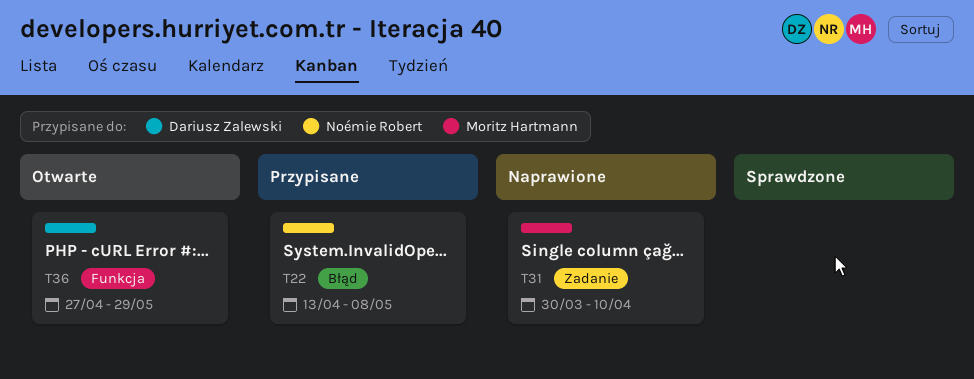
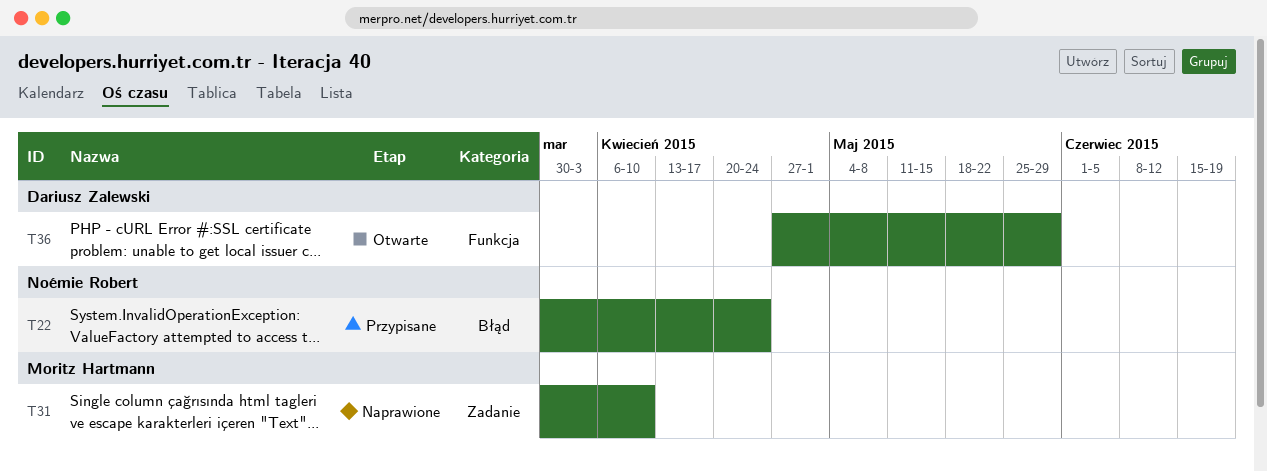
T22, start: Apr 13 -> Mar 30
T22, due: May 8 -> Apr 24

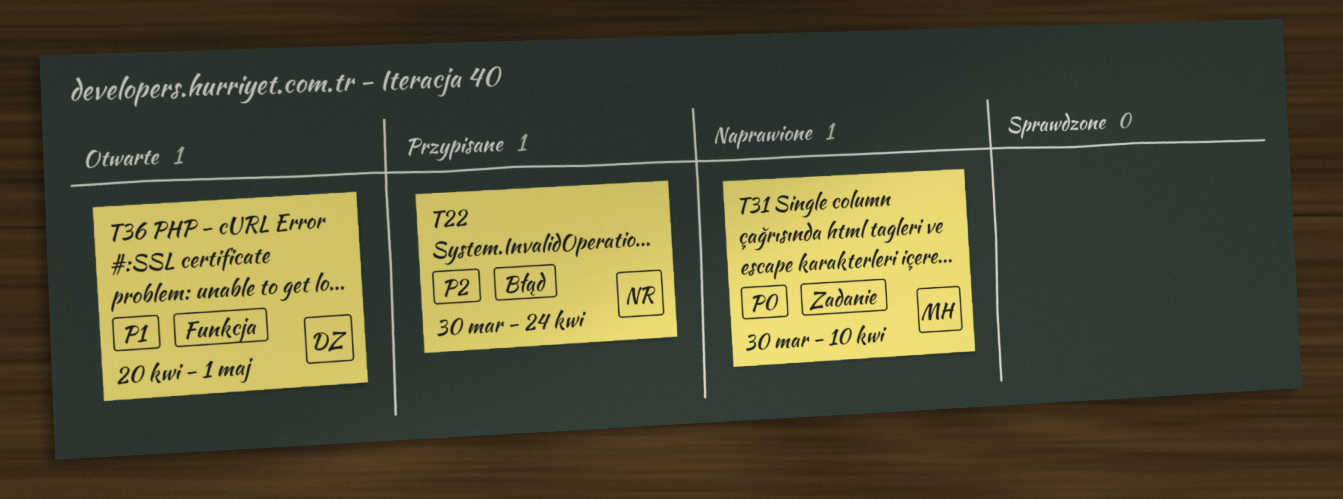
T36, start: Apr 27 -> Apr 20
T36, due: May 29 -> May 1

